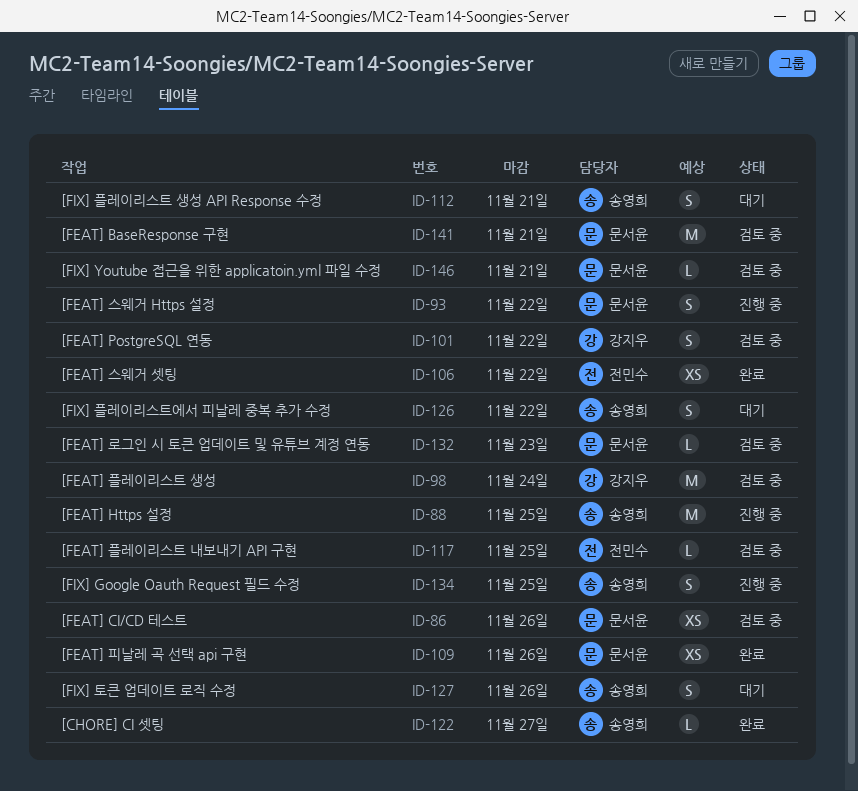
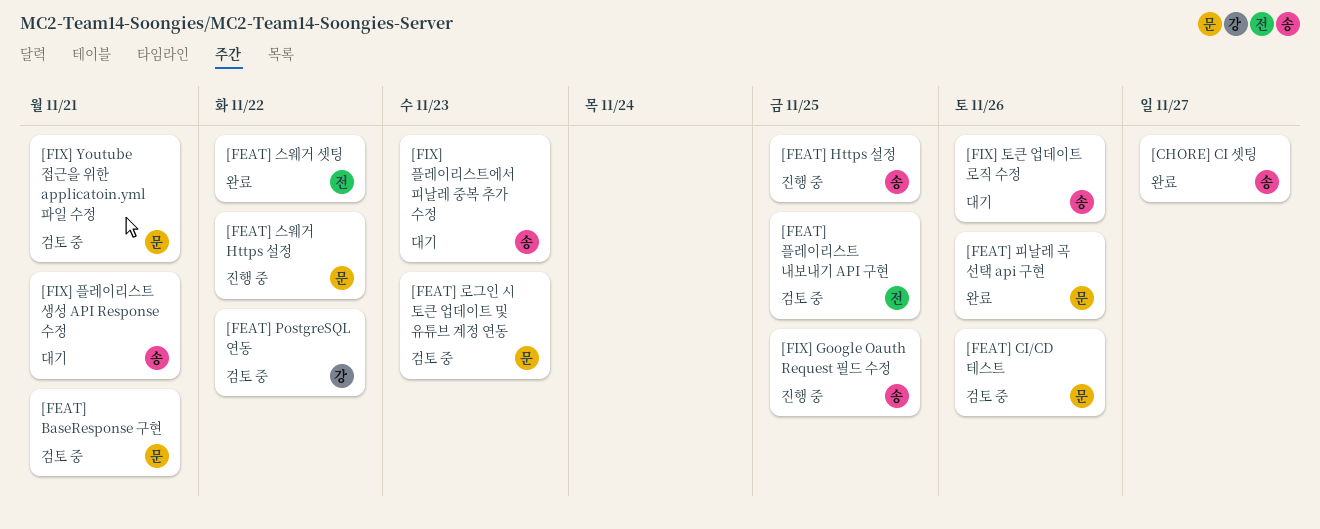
[FEAT] 플레이리스트 생성: present -> none
[FIX] 플레이리스트에서 피날레 중복 추가 수정, due: Nov 22 -> Nov 23

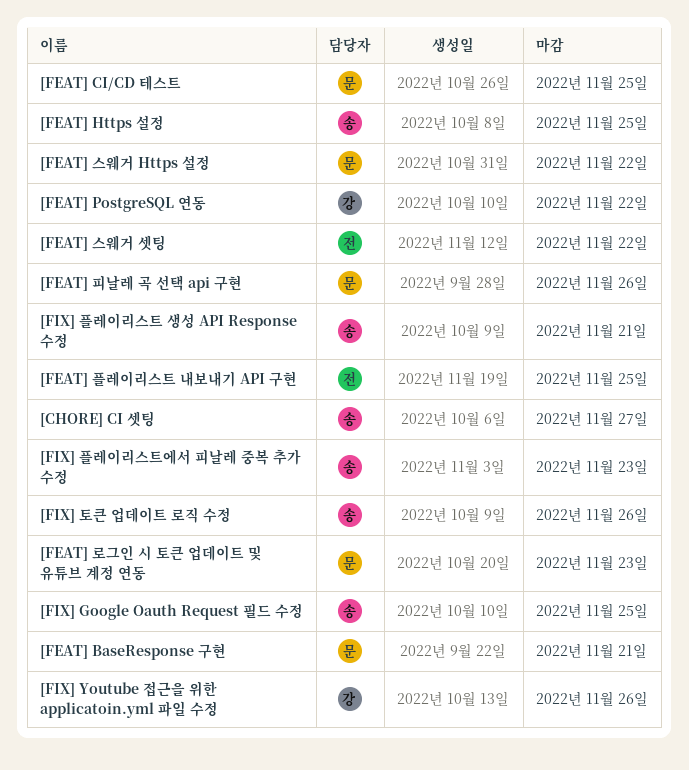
[FEAT] CI/CD 테스트, due: Nov 26 -> Nov 25
[FIX] Youtube 접근을 위한 applicatoin.yml 파일 수정, owner: 문 -> 강
[FIX] Youtube 접근을 위한 applicatoin.yml 파일 수정, due: Nov 21 -> Nov 26

